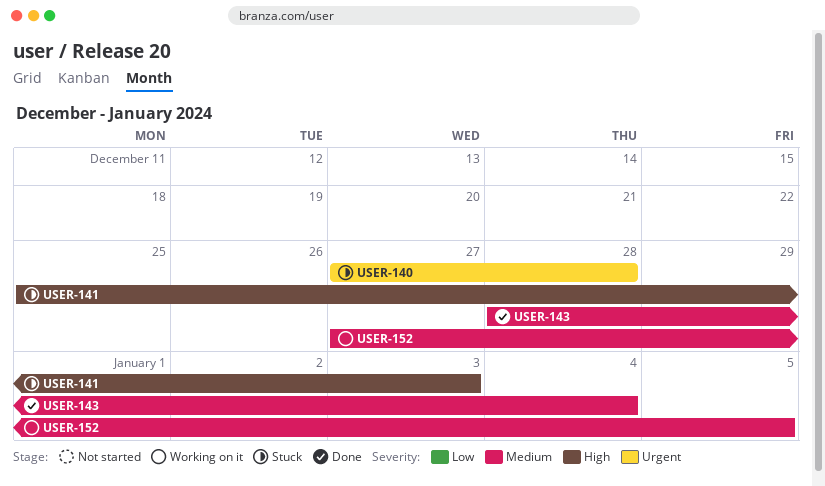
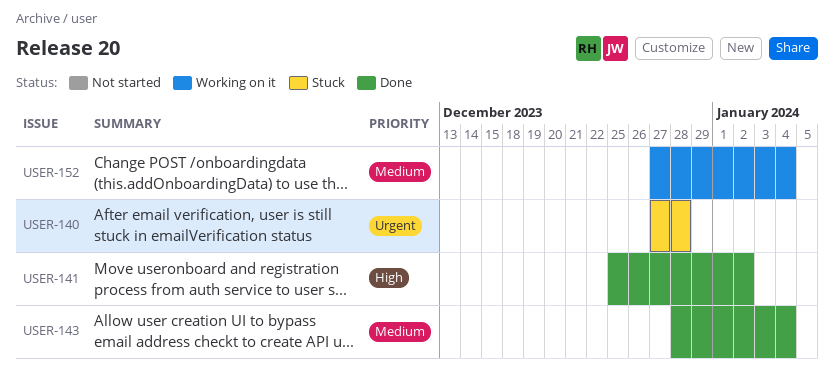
USER-141, status: Stuck -> Done
USER-141, due: Jan 3 -> Jan 2
USER-152, due: Jan 5 -> Jan 4

